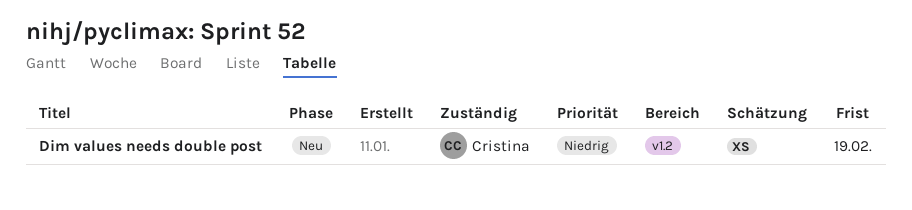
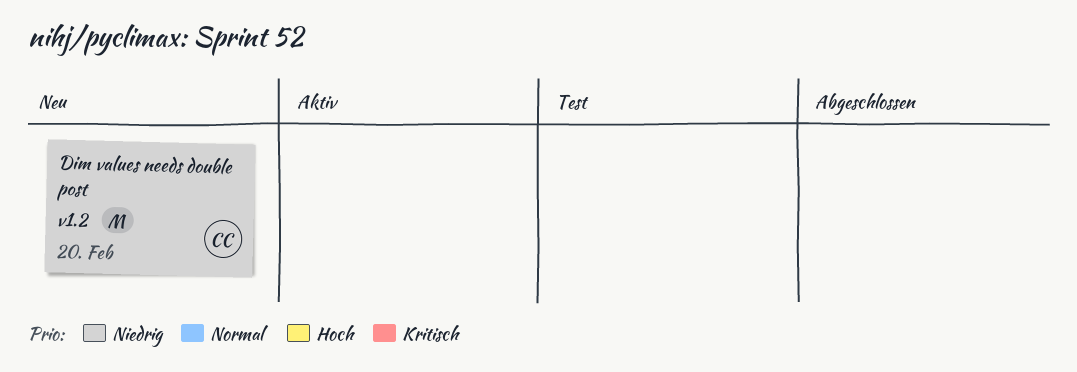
Dim values needs double post, estimate: XS -> M
Dim values needs double post, due: Feb 19 -> Feb 20

